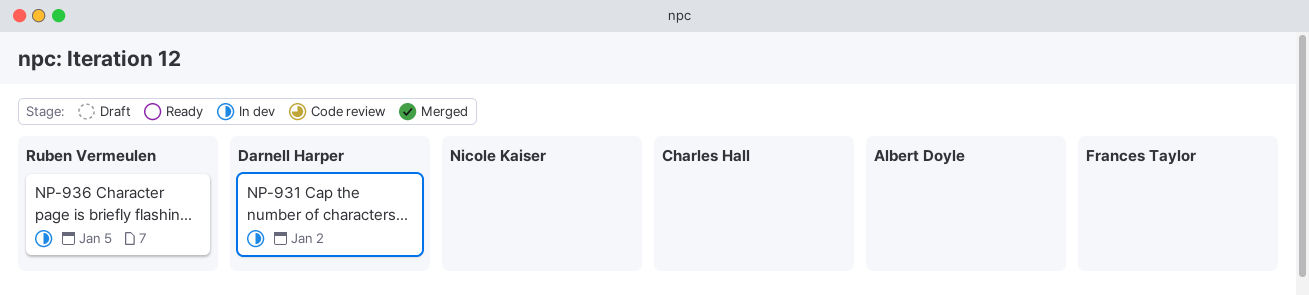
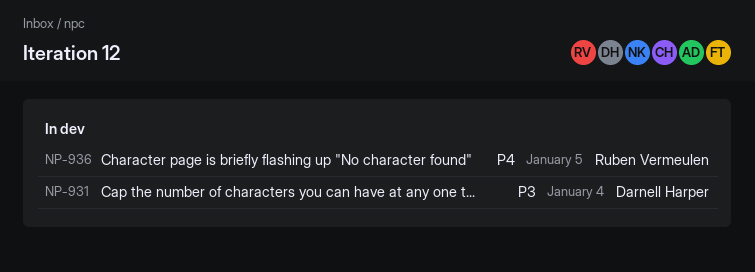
NP-931, due: Jan 2 -> Jan 4

